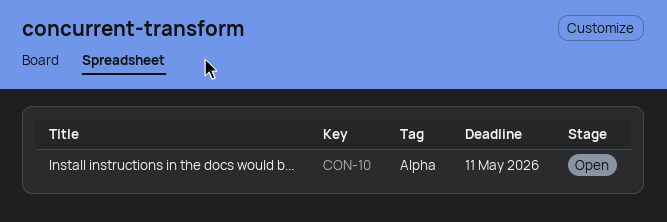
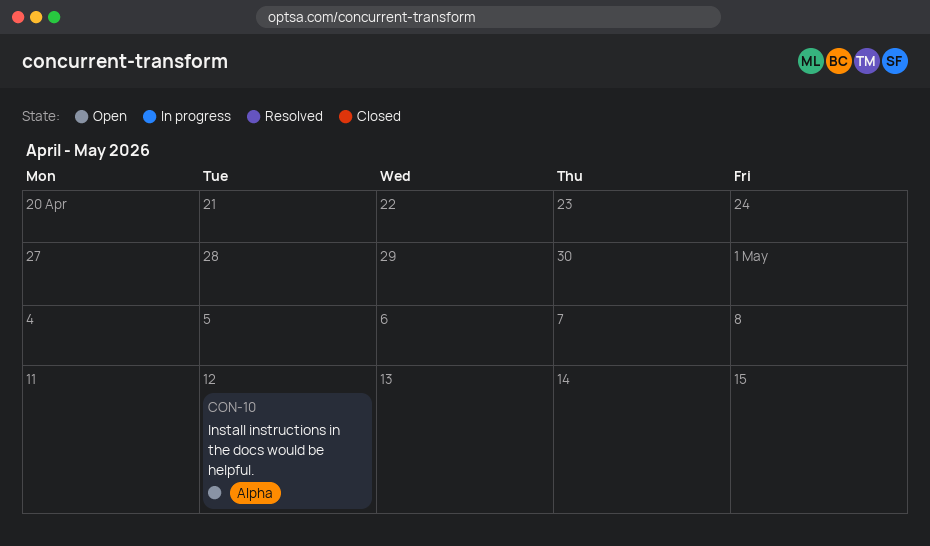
CON-10, due: May 11 -> May 12

